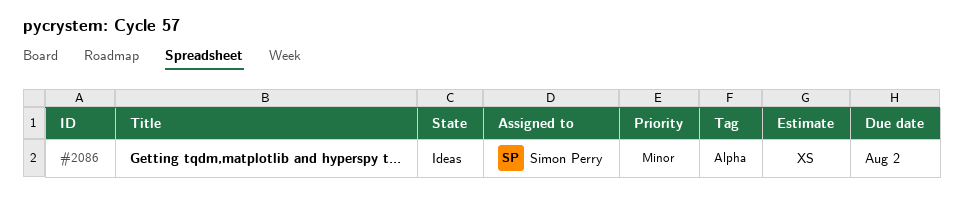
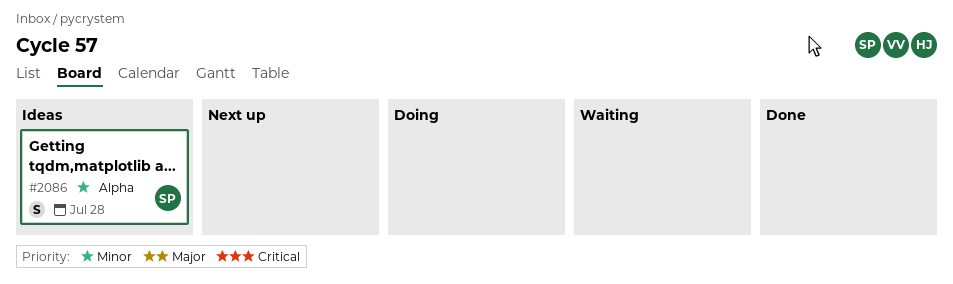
#2086, estimate: XS -> S
#2086, due: Aug 2 -> Jul 28

